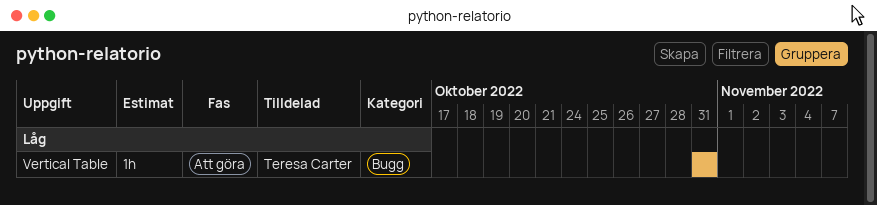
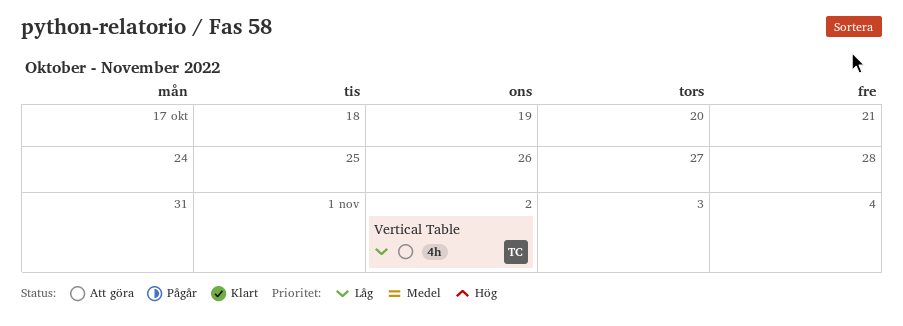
Vertical Table, estimate: 1h -> 4h
Vertical Table, due: Oct 31 -> Nov 2

